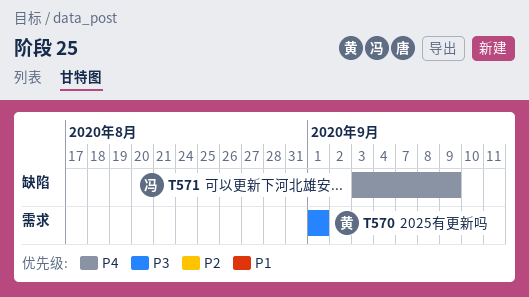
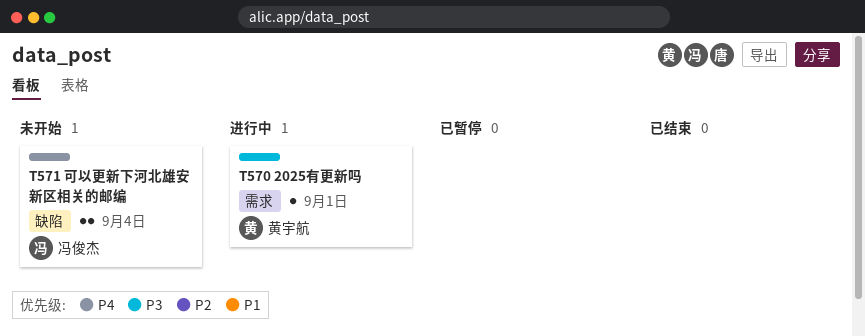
T571, due: Sep 9 -> Sep 4

